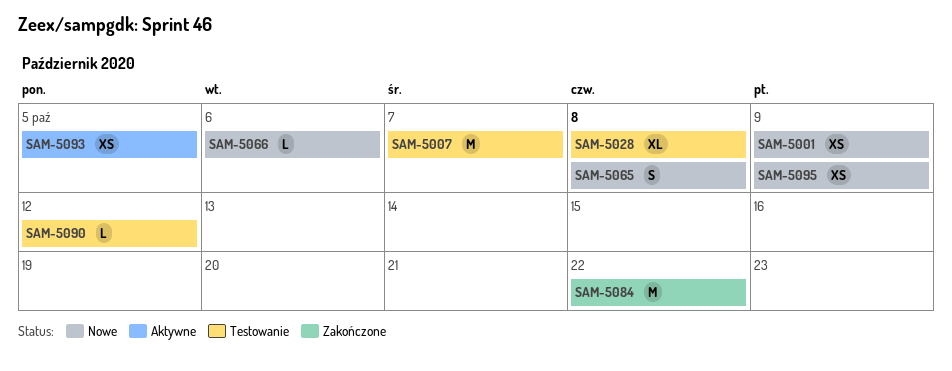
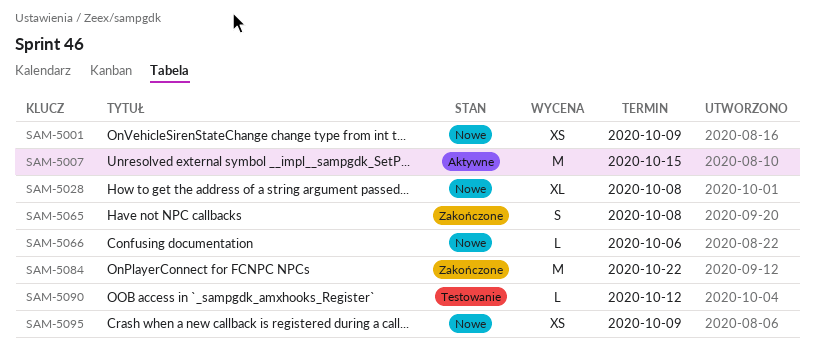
SAM-5007, status: Testowanie -> Aktywne
SAM-5007, due: Oct 7 -> Oct 15
SAM-5028, status: Testowanie -> Nowe
SAM-5065, status: Nowe -> Zakończone
SAM-5093: present -> none

